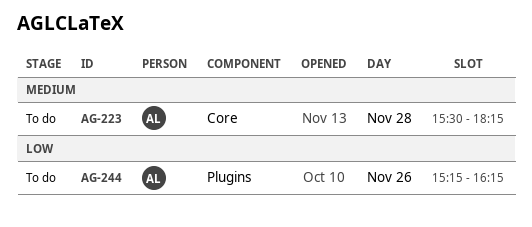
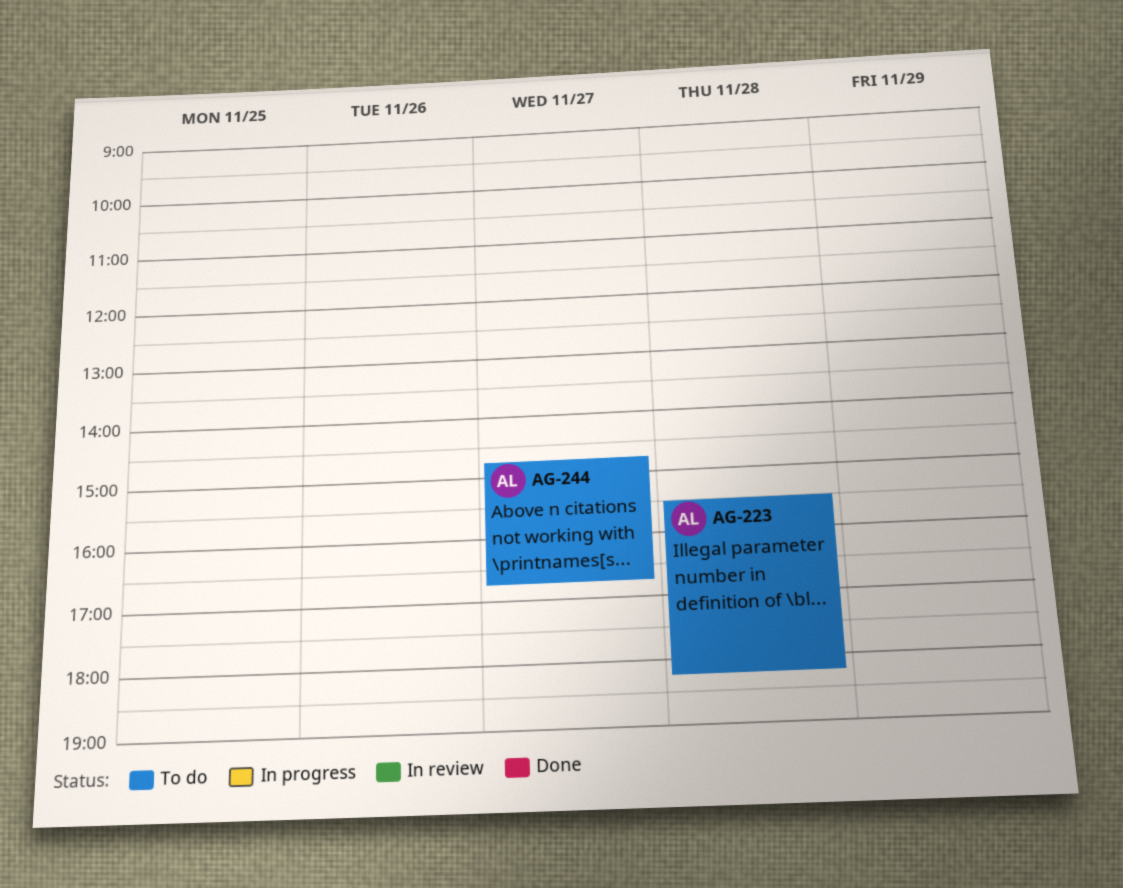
AG-244, day: Nov 26 -> Nov 27
AG-244, begins: 15:15 -> 14:45
AG-244, ends: 16:15 -> 16:45

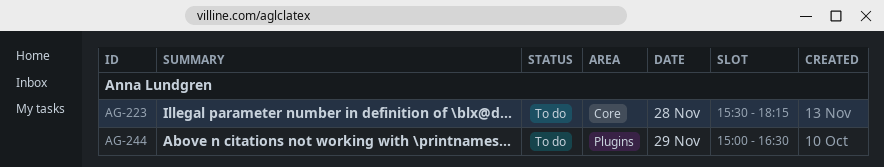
AG-244, day: Nov 27 -> Nov 29
AG-244, begins: 14:45 -> 15:00
AG-244, ends: 16:45 -> 16:30

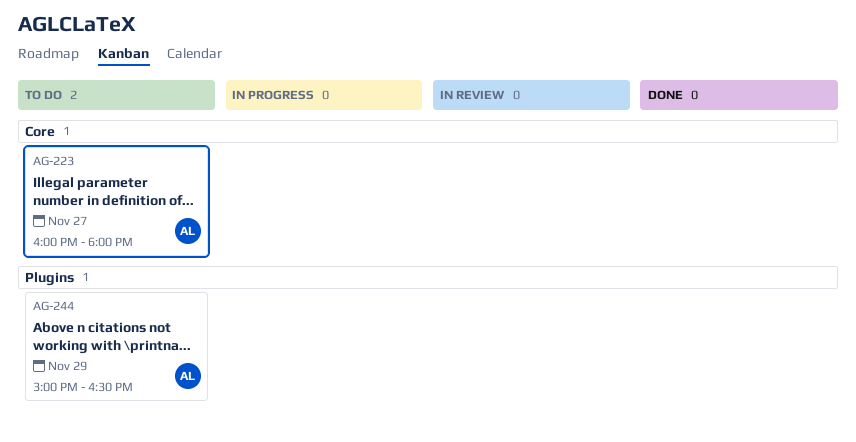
AG-223, day: Nov 28 -> Nov 27
AG-223, begins: 15:30 -> 16:00
AG-223, ends: 18:15 -> 18:00

